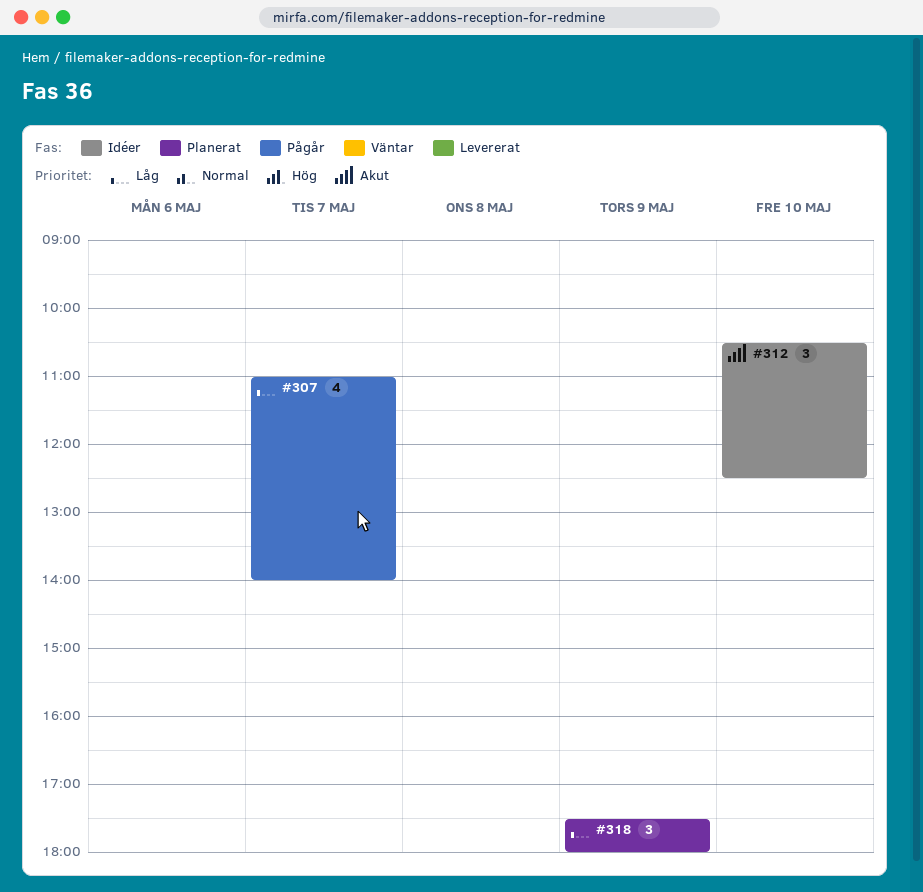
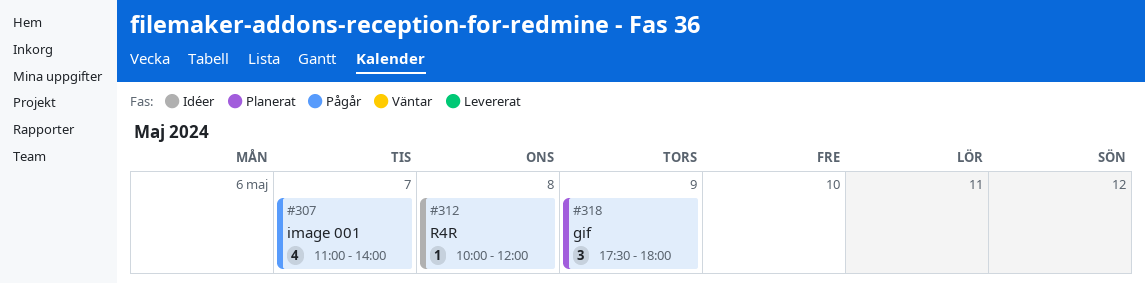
#312, estimate: 3 -> 1
#312, day: May 10 -> May 8
#312, begins: 10:30 -> 10:00
#312, ends: 12:30 -> 12:00

